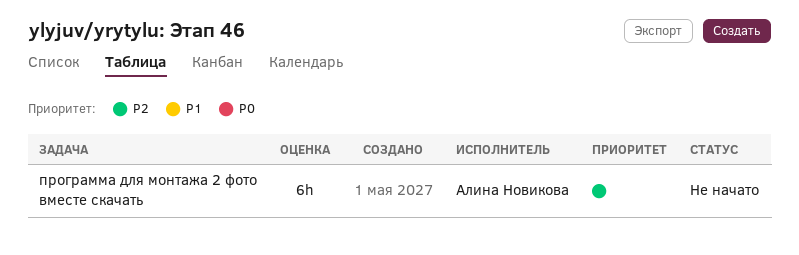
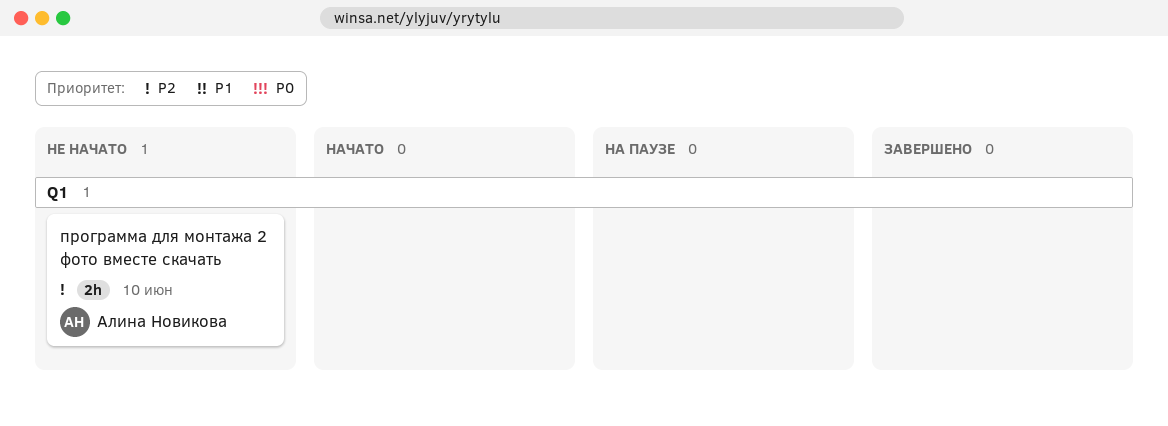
программа для монтажа 2 фото вместе скачать, estimate: 6h -> 2h

